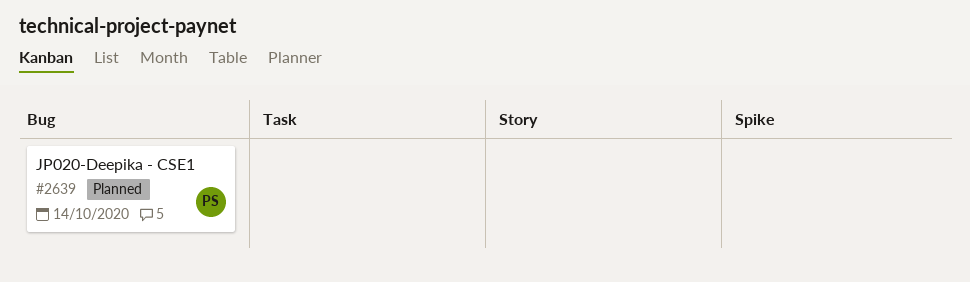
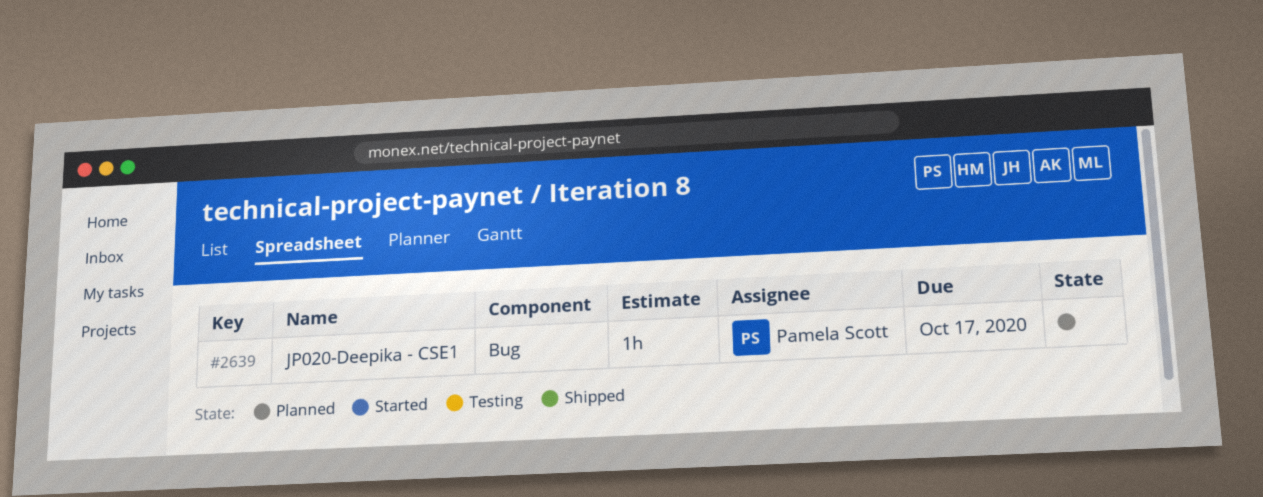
#2639, due: Oct 14 -> Oct 17

